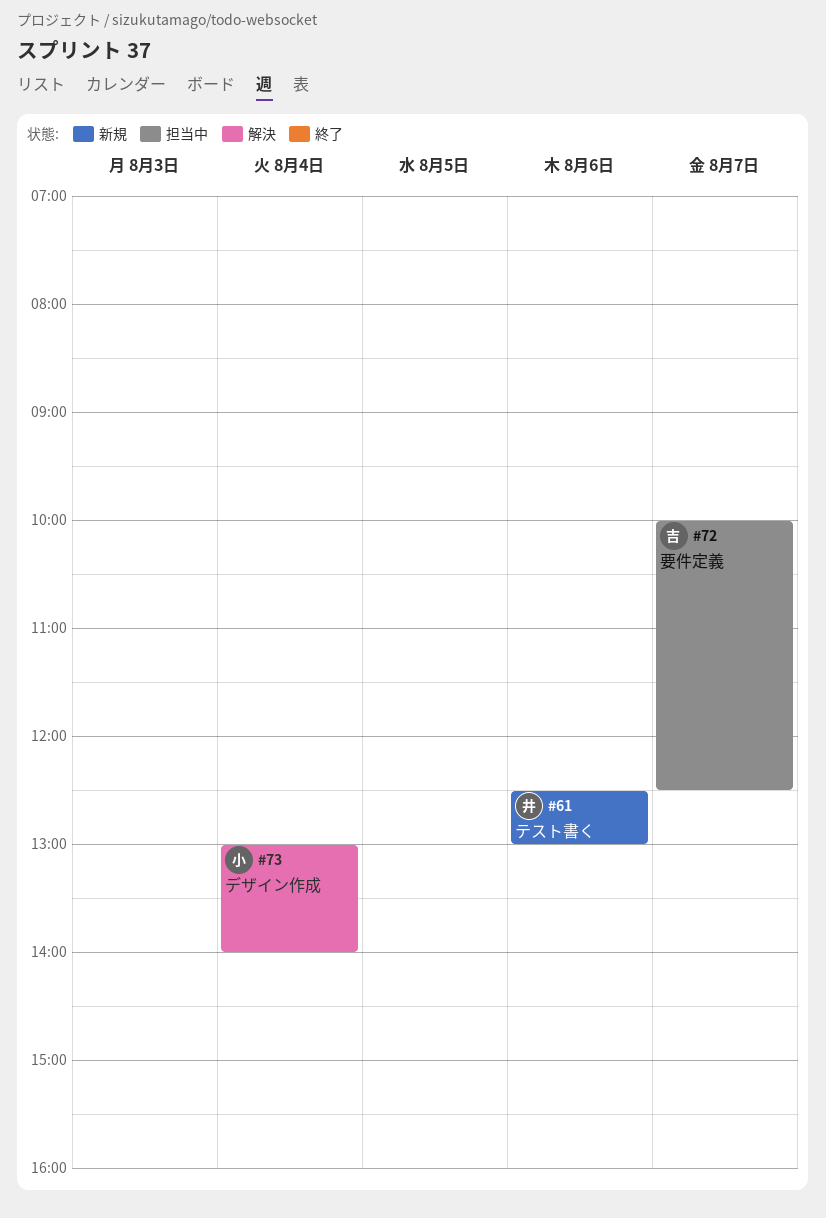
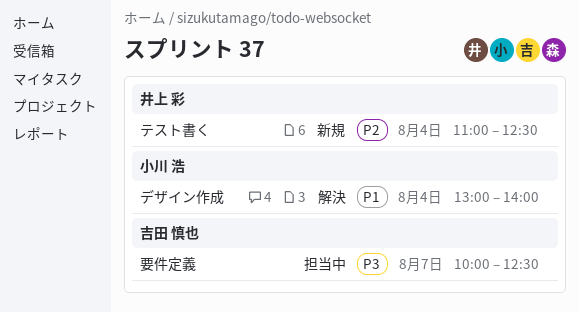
テスト書く, day: Aug 6 -> Aug 4
テスト書く, begins: 12:30 -> 11:00
テスト書く, ends: 13:00 -> 12:30

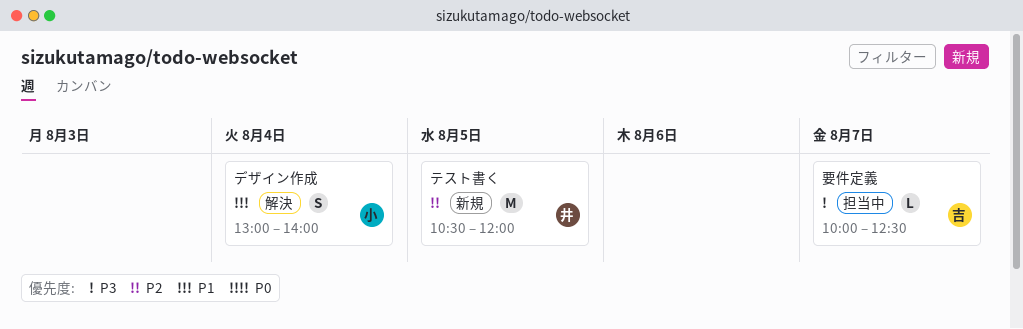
テスト書く, day: Aug 4 -> Aug 5
テスト書く, begins: 11:00 -> 10:30
テスト書く, ends: 12:30 -> 12:00

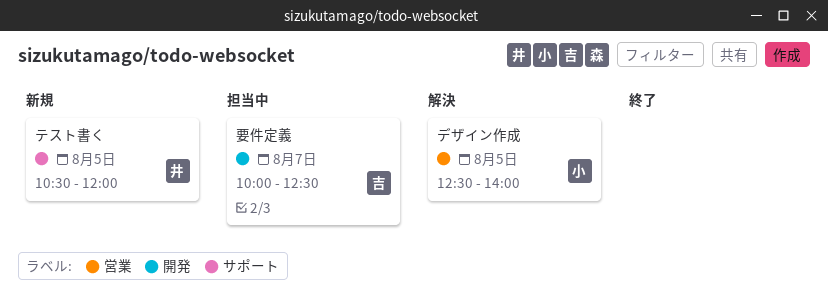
デザイン作成, day: Aug 4 -> Aug 5
デザイン作成, begins: 13:00 -> 12:30

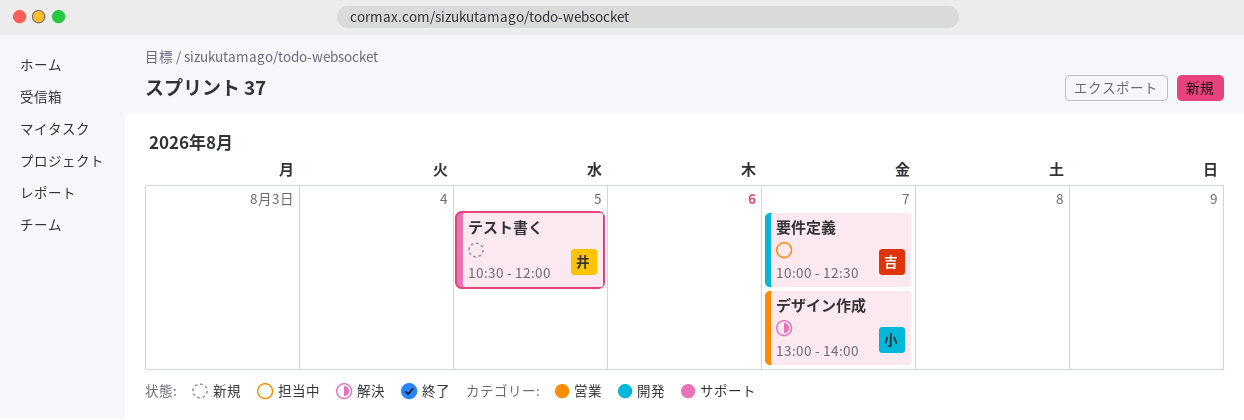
デザイン作成, day: Aug 5 -> Aug 7
デザイン作成, begins: 12:30 -> 13:00

